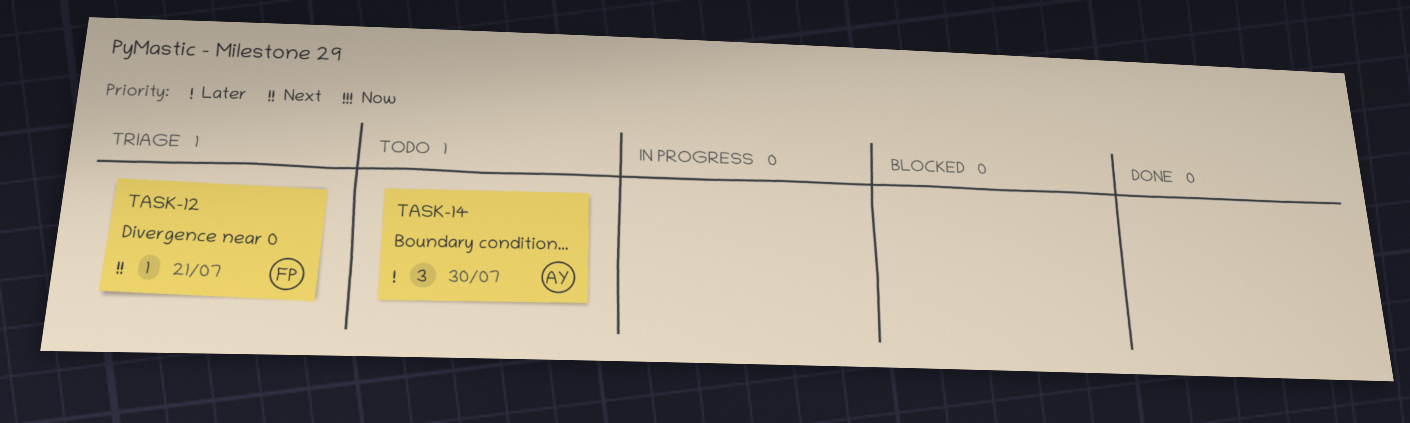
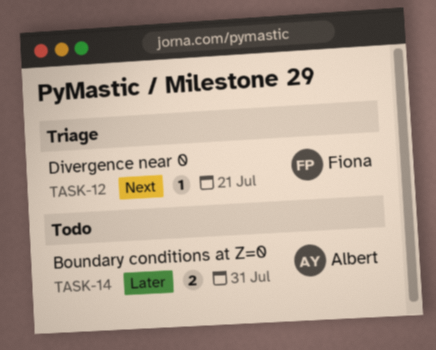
TASK-14, estimate: 3 -> 2
TASK-14, due: Jul 30 -> Jul 31

